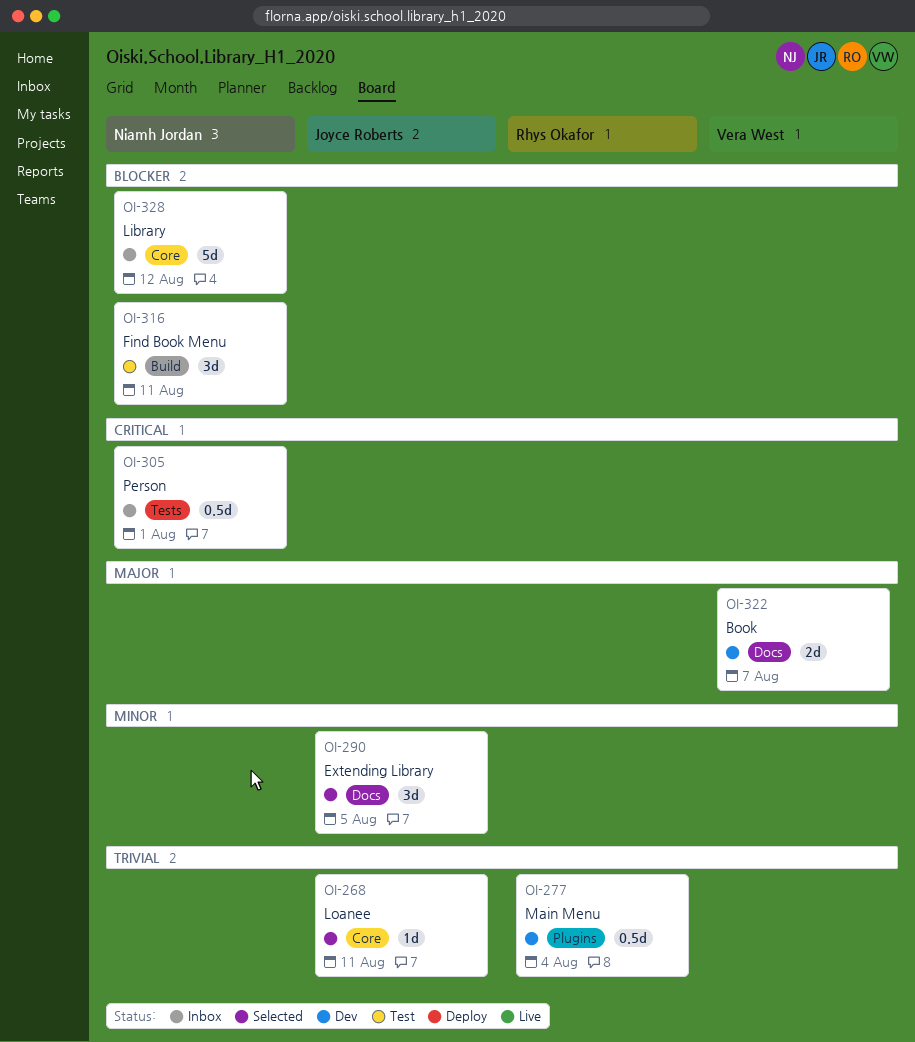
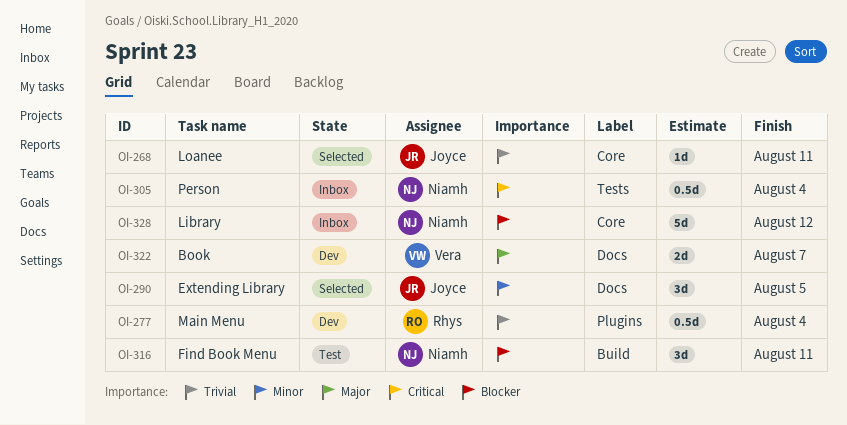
OI-305, due: Aug 1 -> Aug 4

